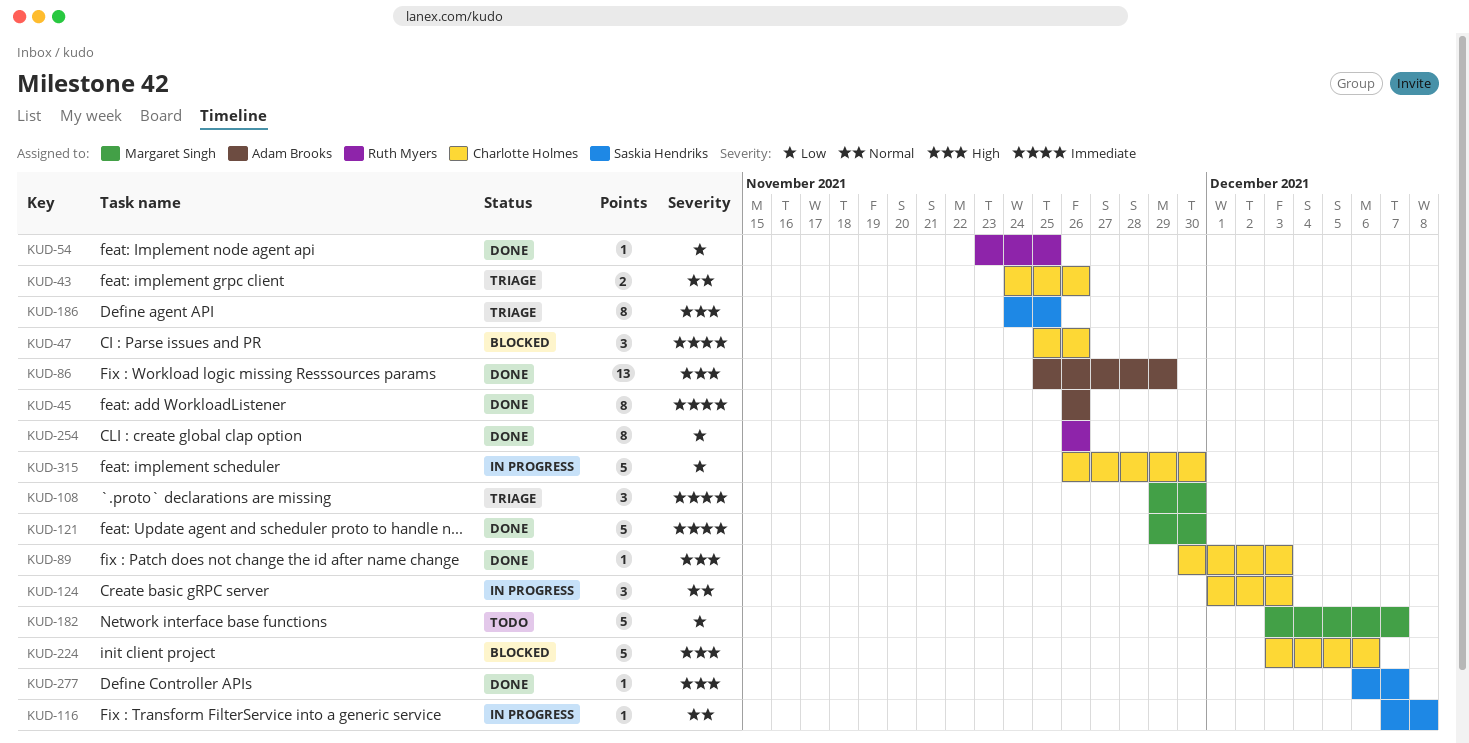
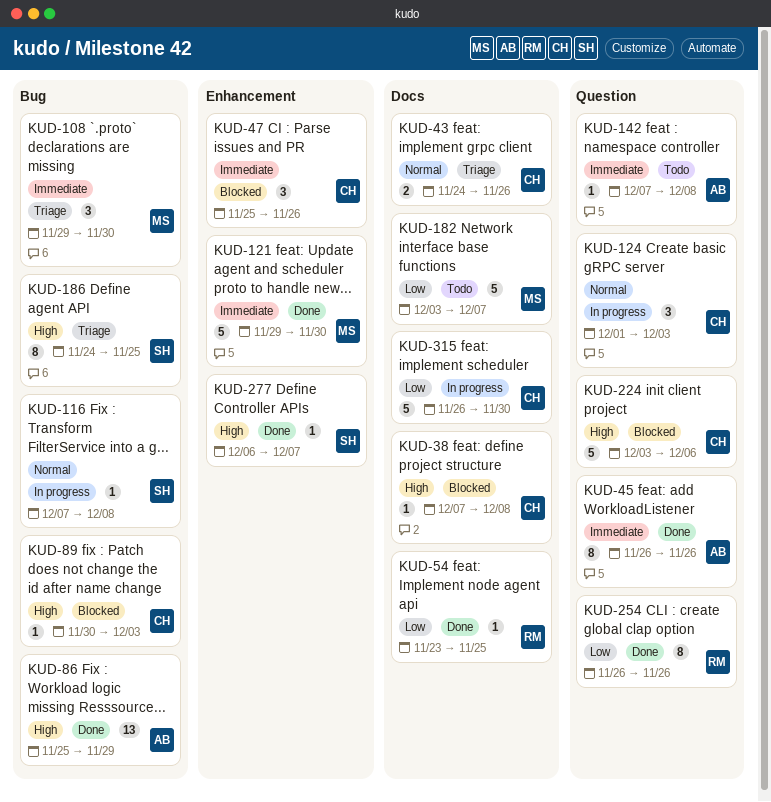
KUD-38: none -> present
KUD-89, status: Done -> Blocked
KUD-142: none -> present

